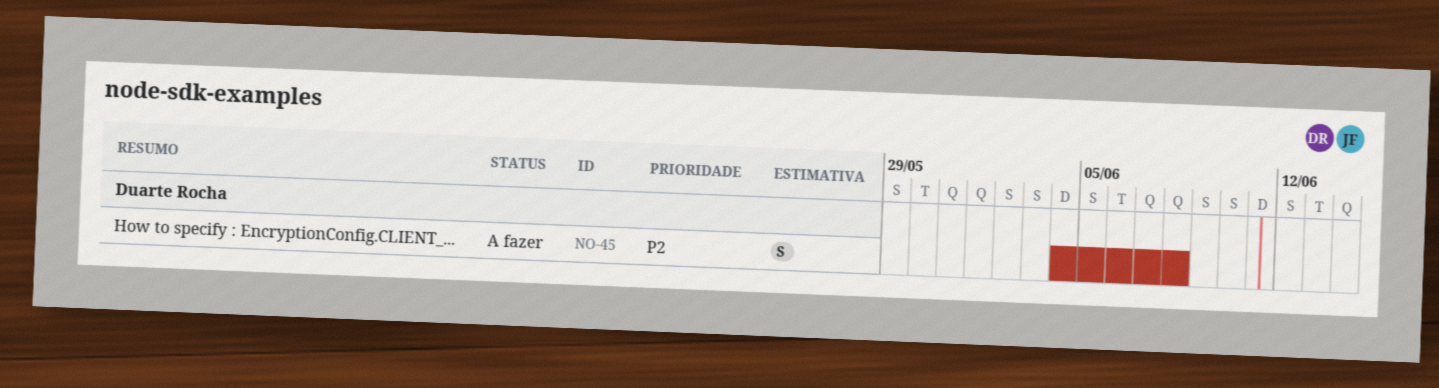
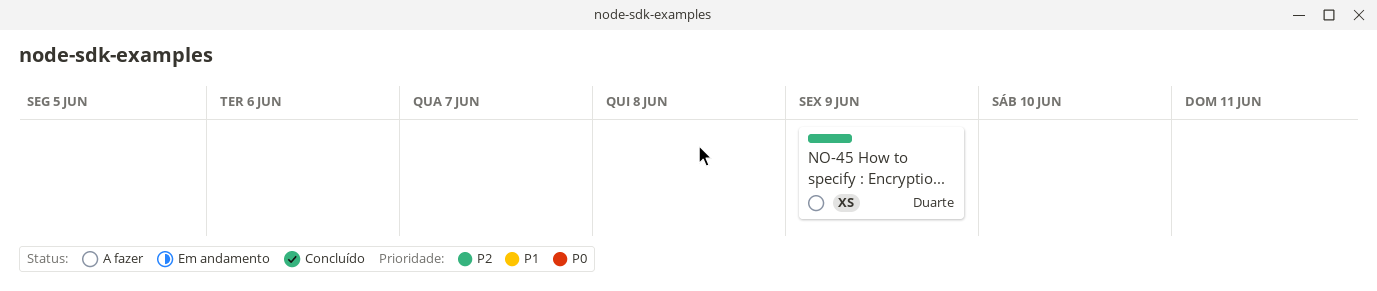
NO-45, estimate: S -> XS
NO-45, due: Jun 8 -> Jun 9

